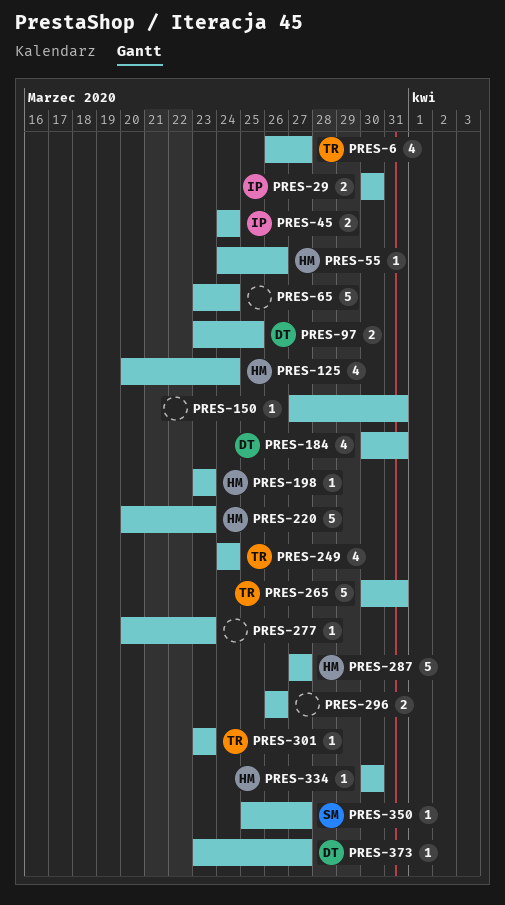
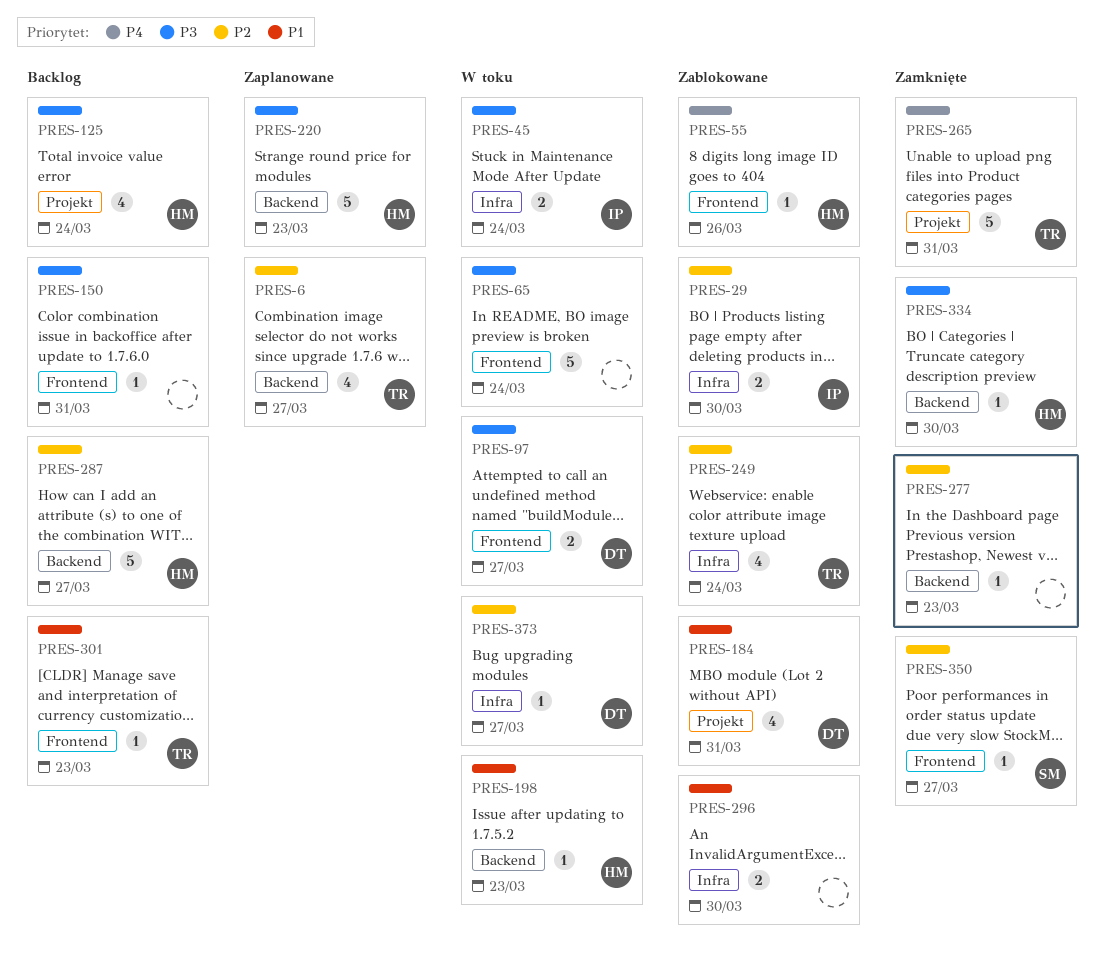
PRES-97, due: Mar 25 -> Mar 27
PRES-296, due: Mar 26 -> Mar 30

